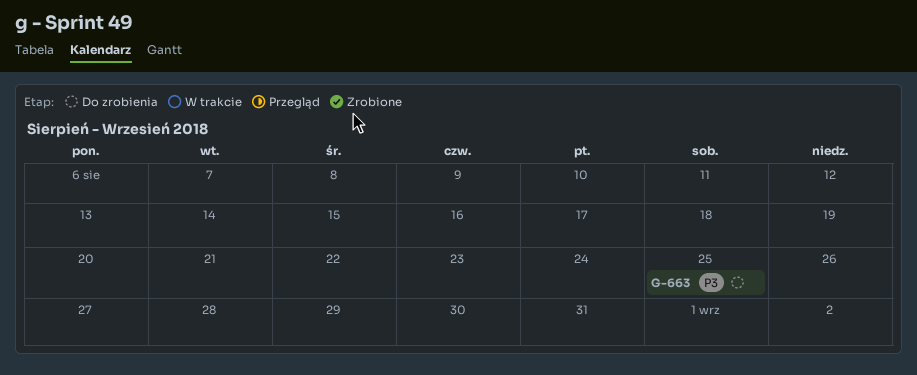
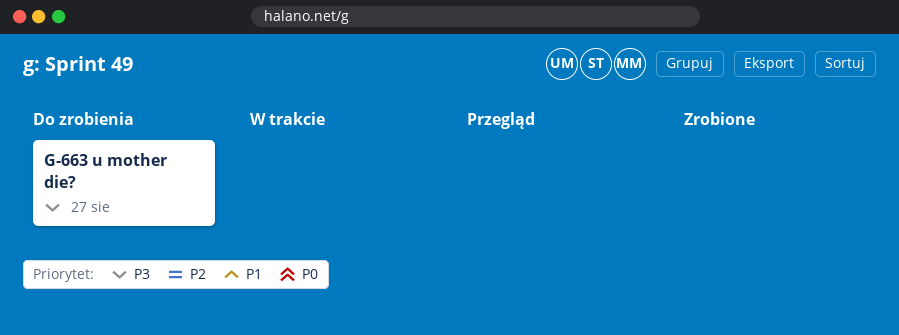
G-663, due: Aug 25 -> Aug 27

